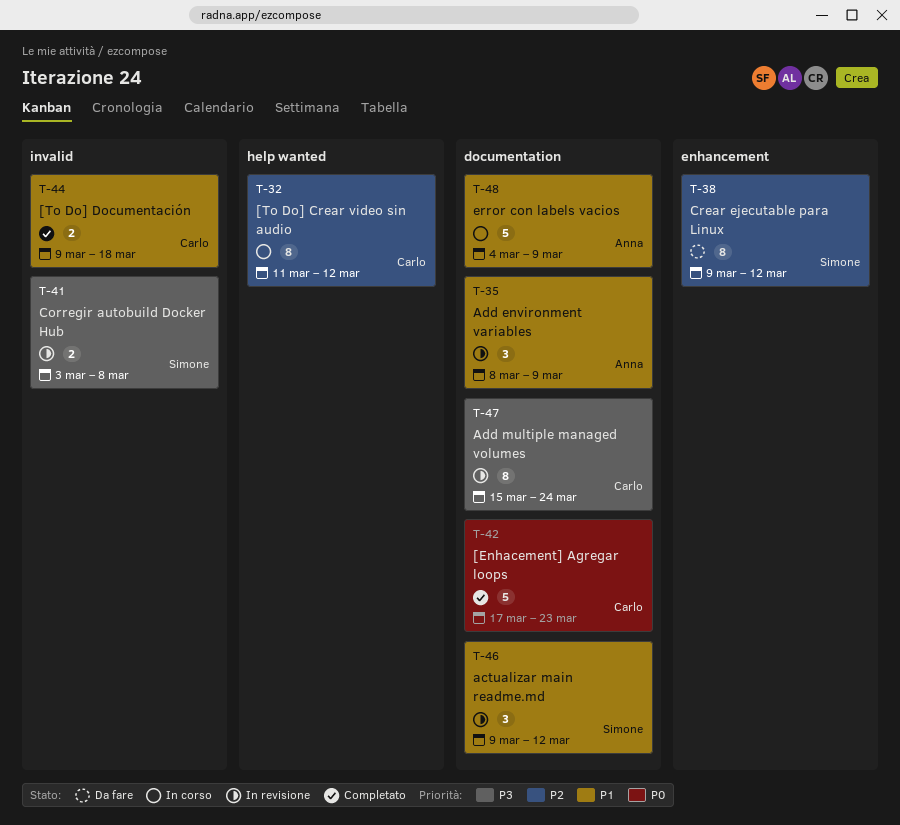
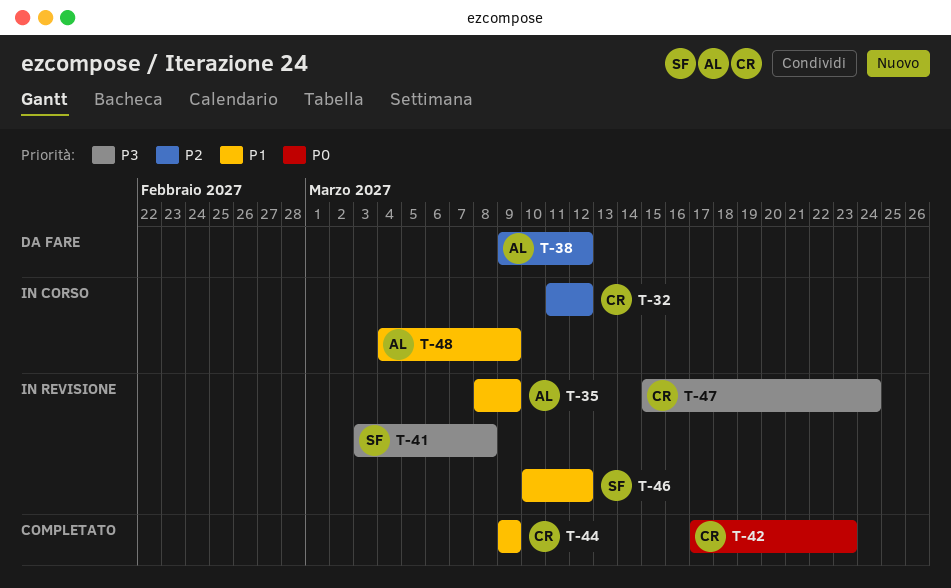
T-38, owner: Simone -> Anna
T-44, due: Mar 18 -> Mar 9
T-46, start: Mar 9 -> Mar 10

